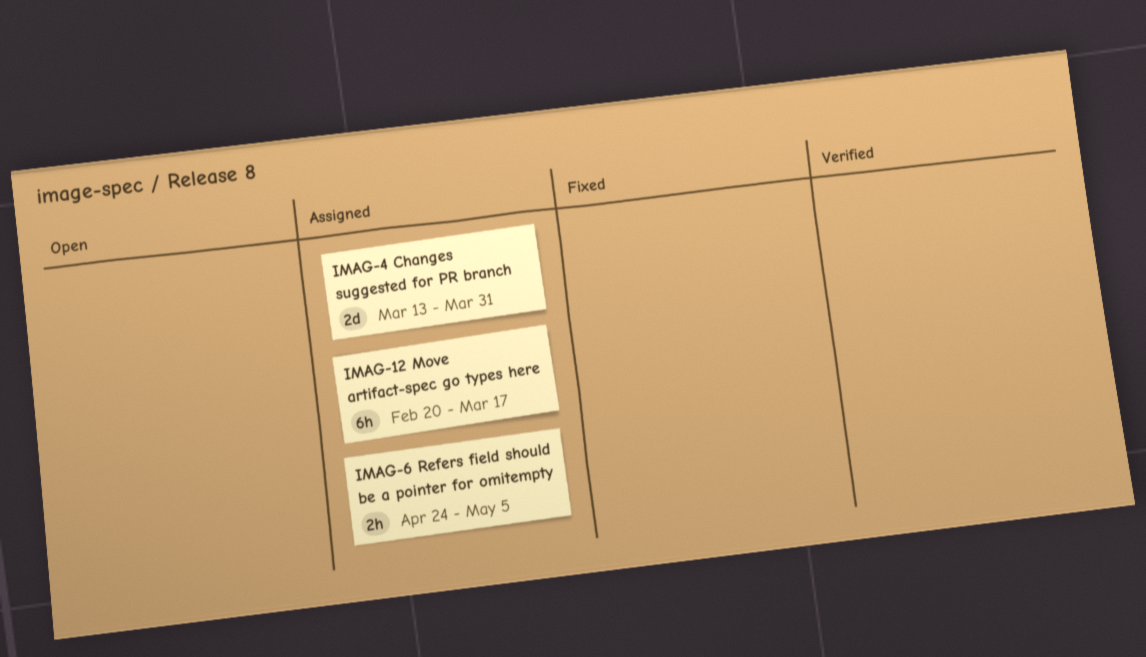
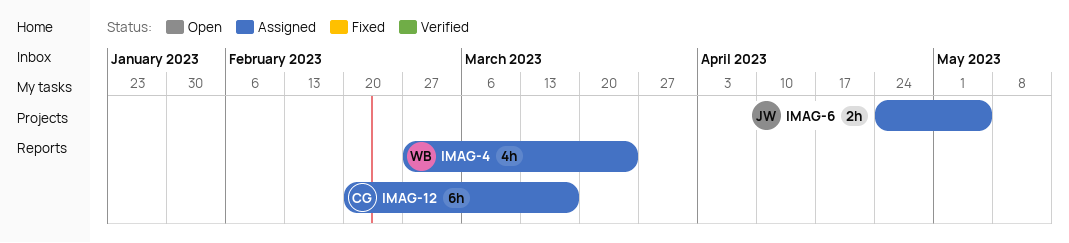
IMAG-4, estimate: 2d -> 4h
IMAG-4, start: Mar 13 -> Feb 27
IMAG-4, due: Mar 31 -> Mar 24

